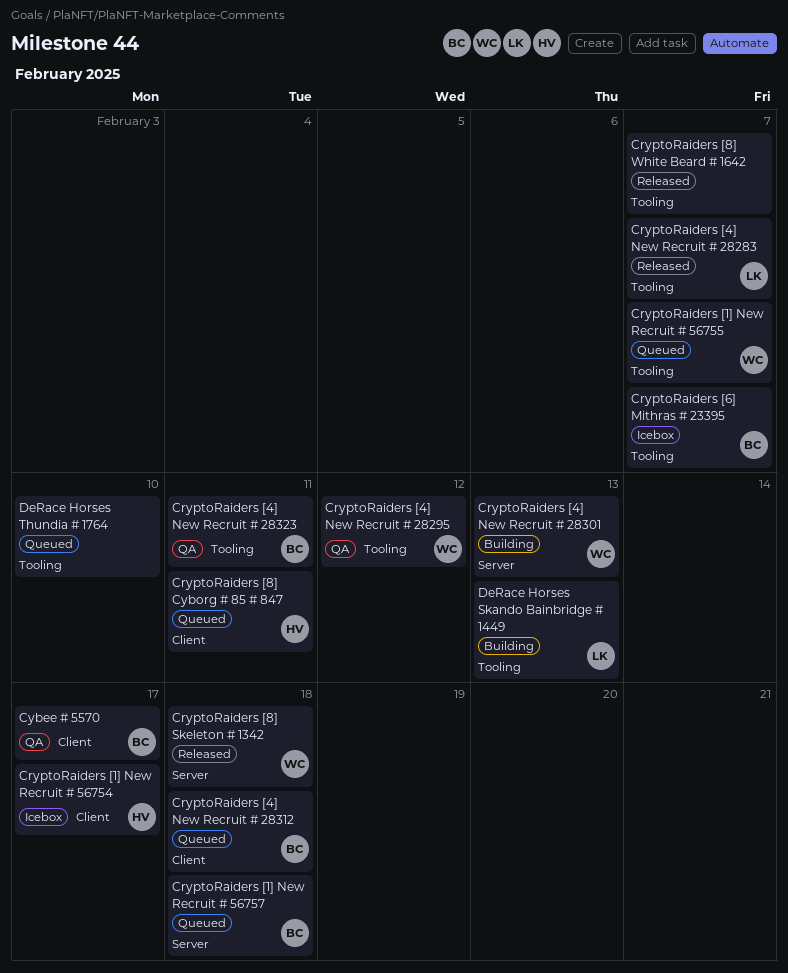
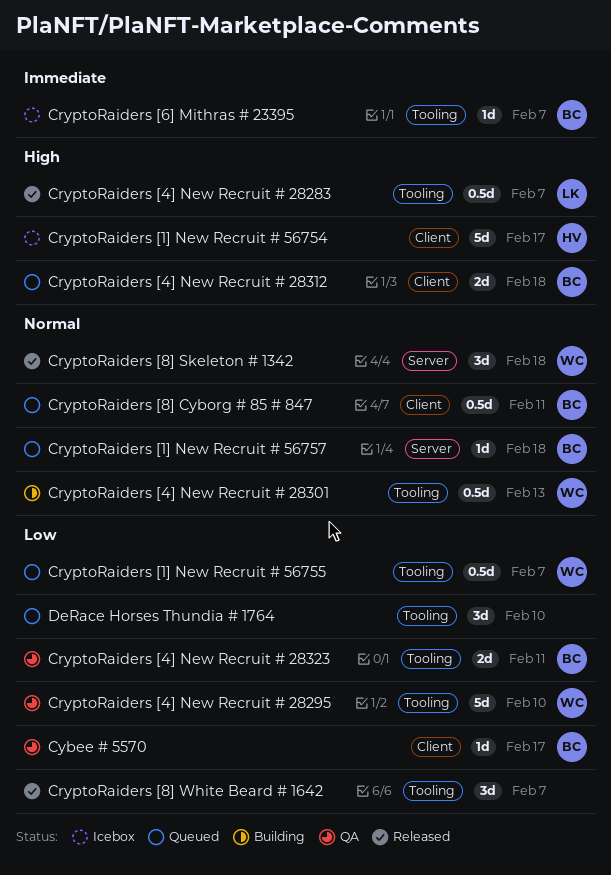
CryptoRaiders [4] New Recruit # 28295, due: Feb 12 -> Feb 10
CryptoRaiders [4] New Recruit # 28301, label: Server -> Tooling
CryptoRaiders [8] Cyborg # 85 # 847, owner: HV -> BC
DeRace Horses Skando Bainbridge # 1449: present -> none

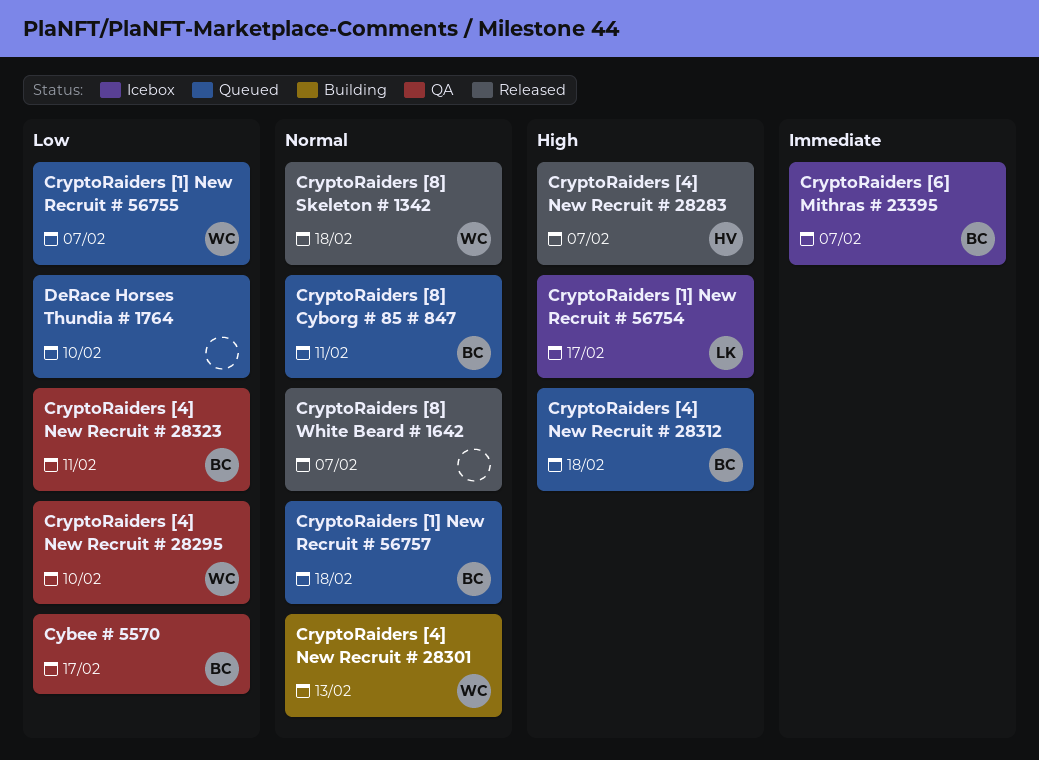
CryptoRaiders [1] New Recruit # 56754, owner: HV -> LK
CryptoRaiders [4] New Recruit # 28283, owner: LK -> HV
CryptoRaiders [8] White Beard # 1642, priority: Low -> Normal

